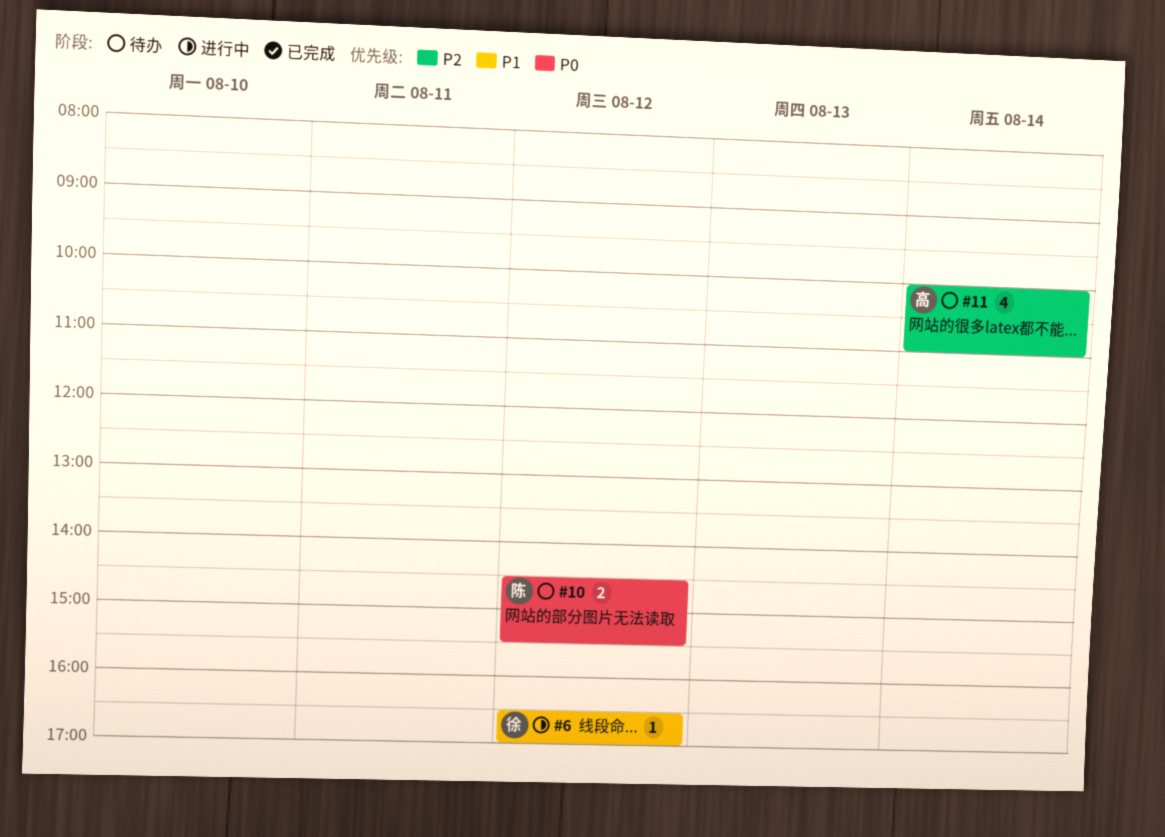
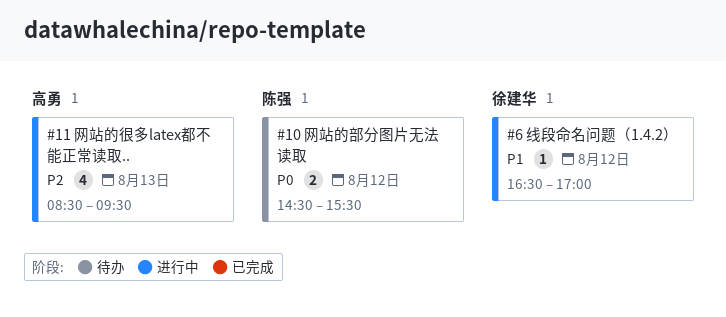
#11, status: 待办 -> 进行中
#11, day: Aug 14 -> Aug 13
#11, begins: 10:00 -> 08:30
#11, ends: 11:00 -> 09:30

